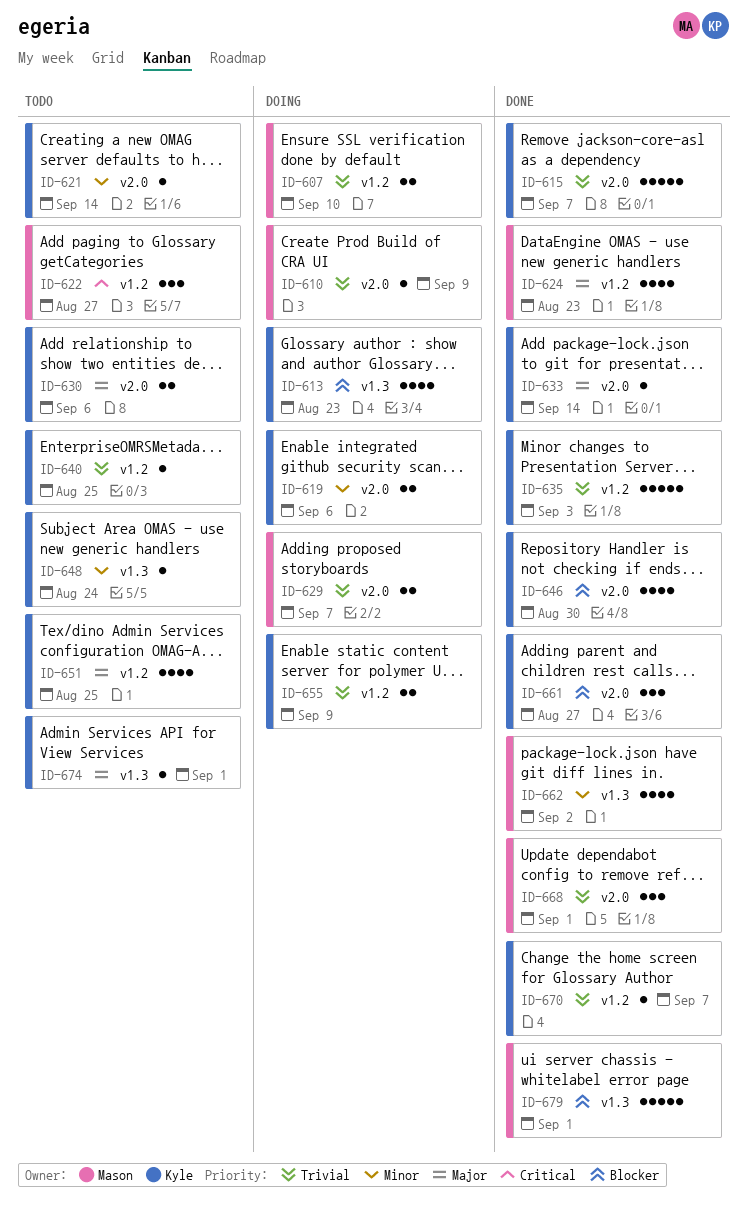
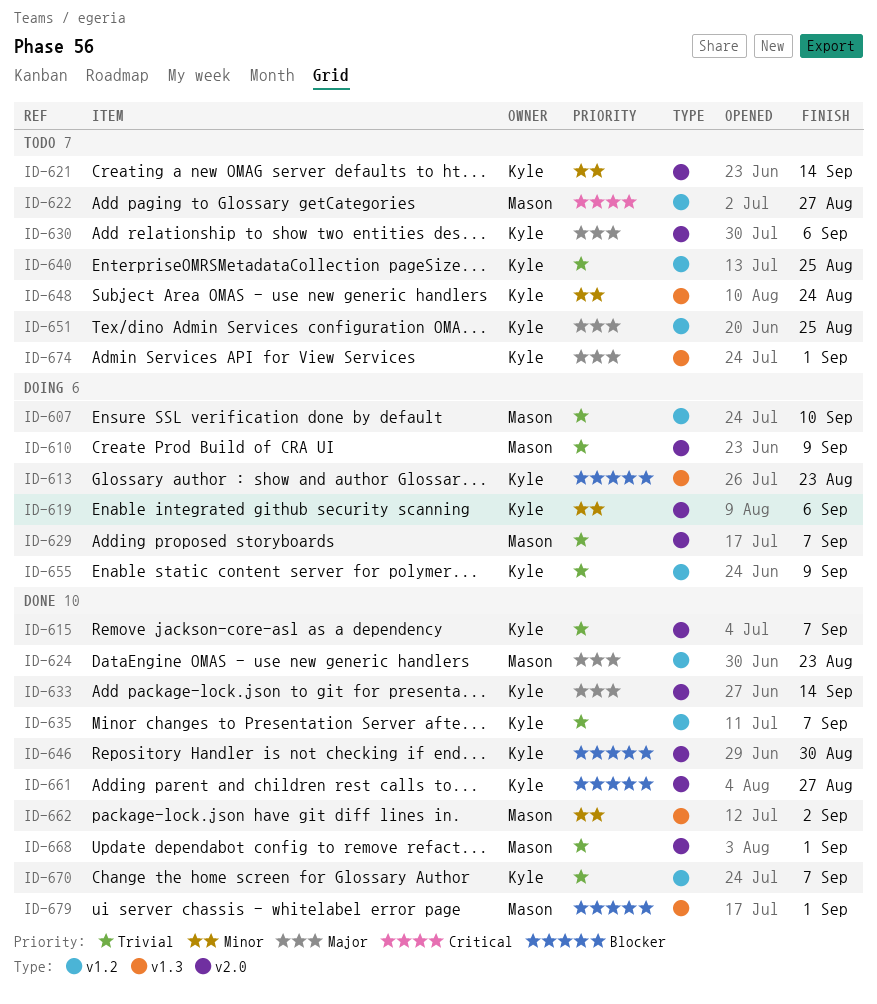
ID-635, due: Sep 3 -> Sep 7

